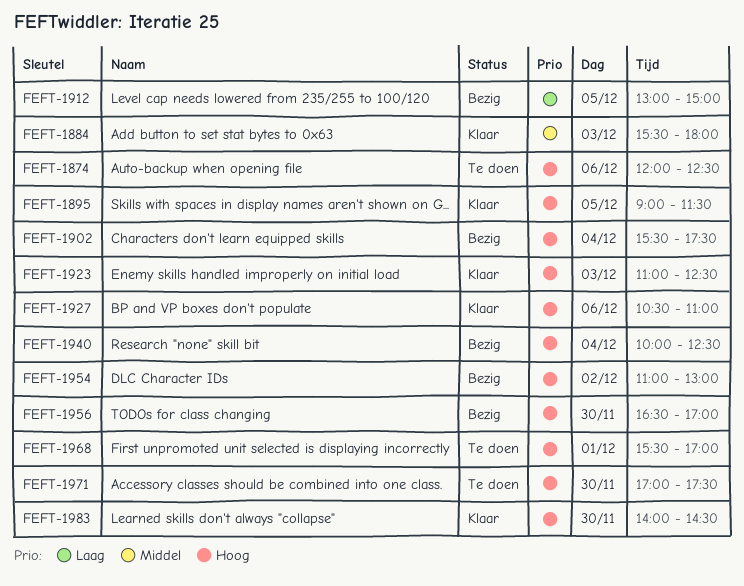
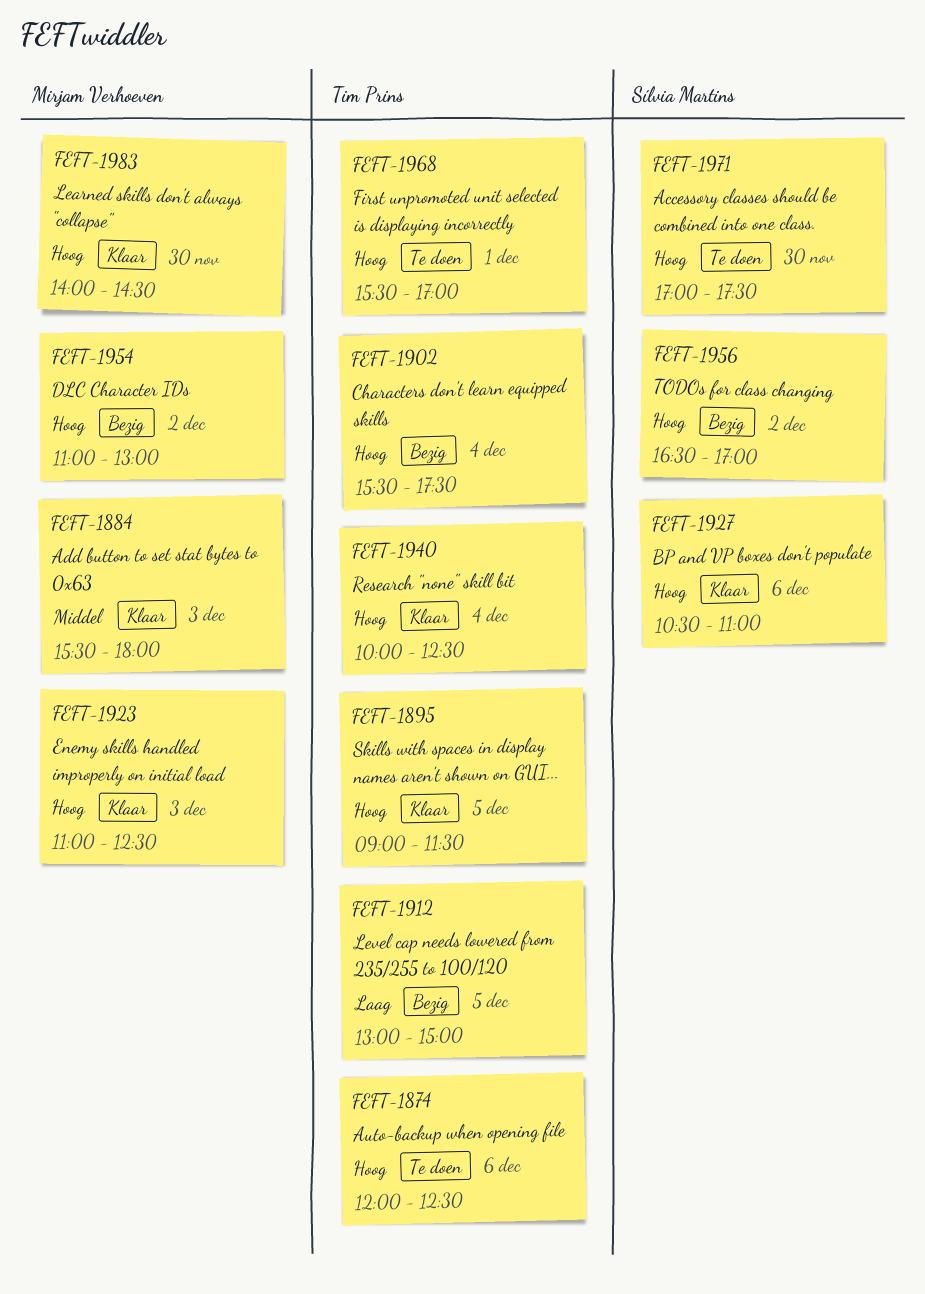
FEFT-1940, status: Bezig -> Klaar
FEFT-1956, day: Nov 30 -> Dec 2

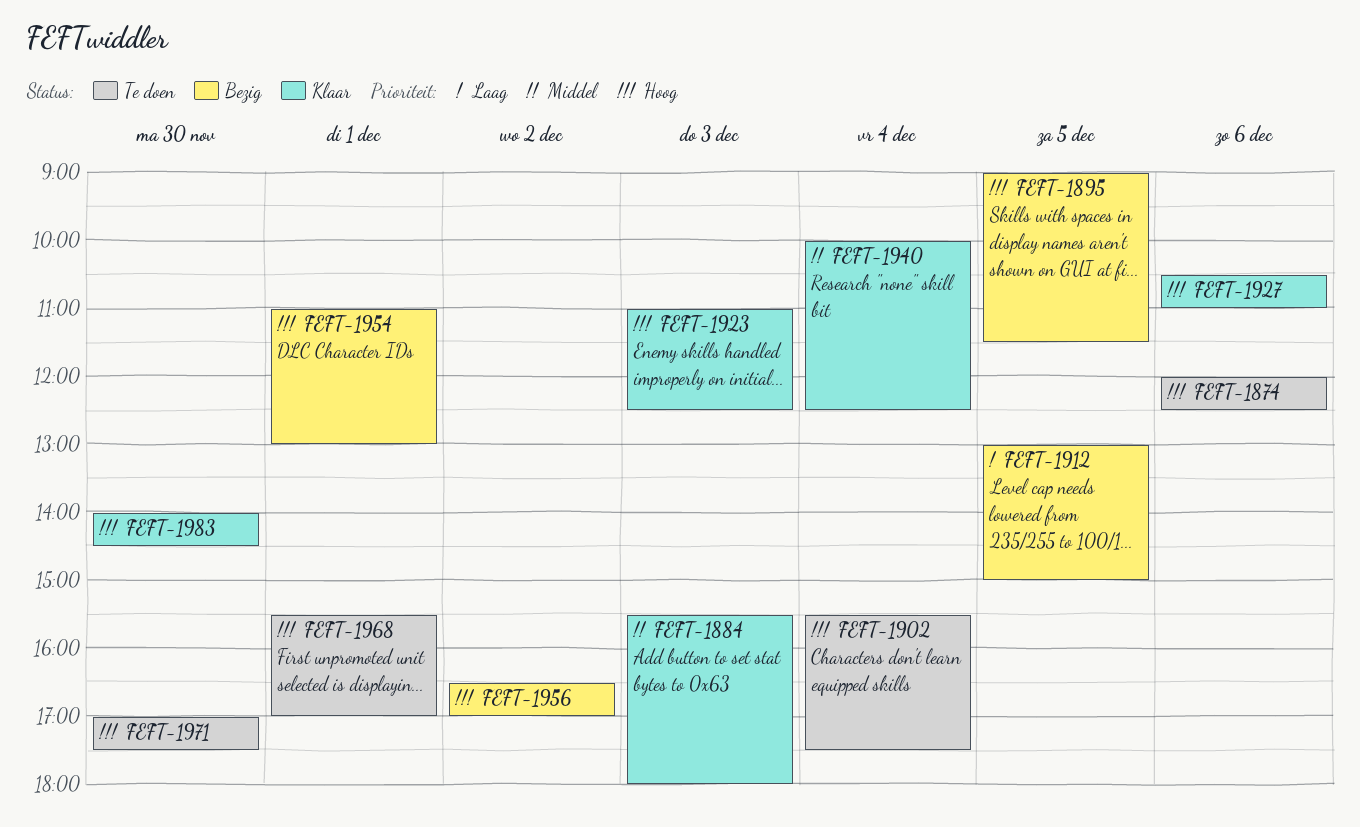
FEFT-1895, status: Klaar -> Bezig
FEFT-1902, status: Bezig -> Te doen
FEFT-1940, priority: Hoog -> Middel
FEFT-1954, day: Dec 2 -> Dec 1

